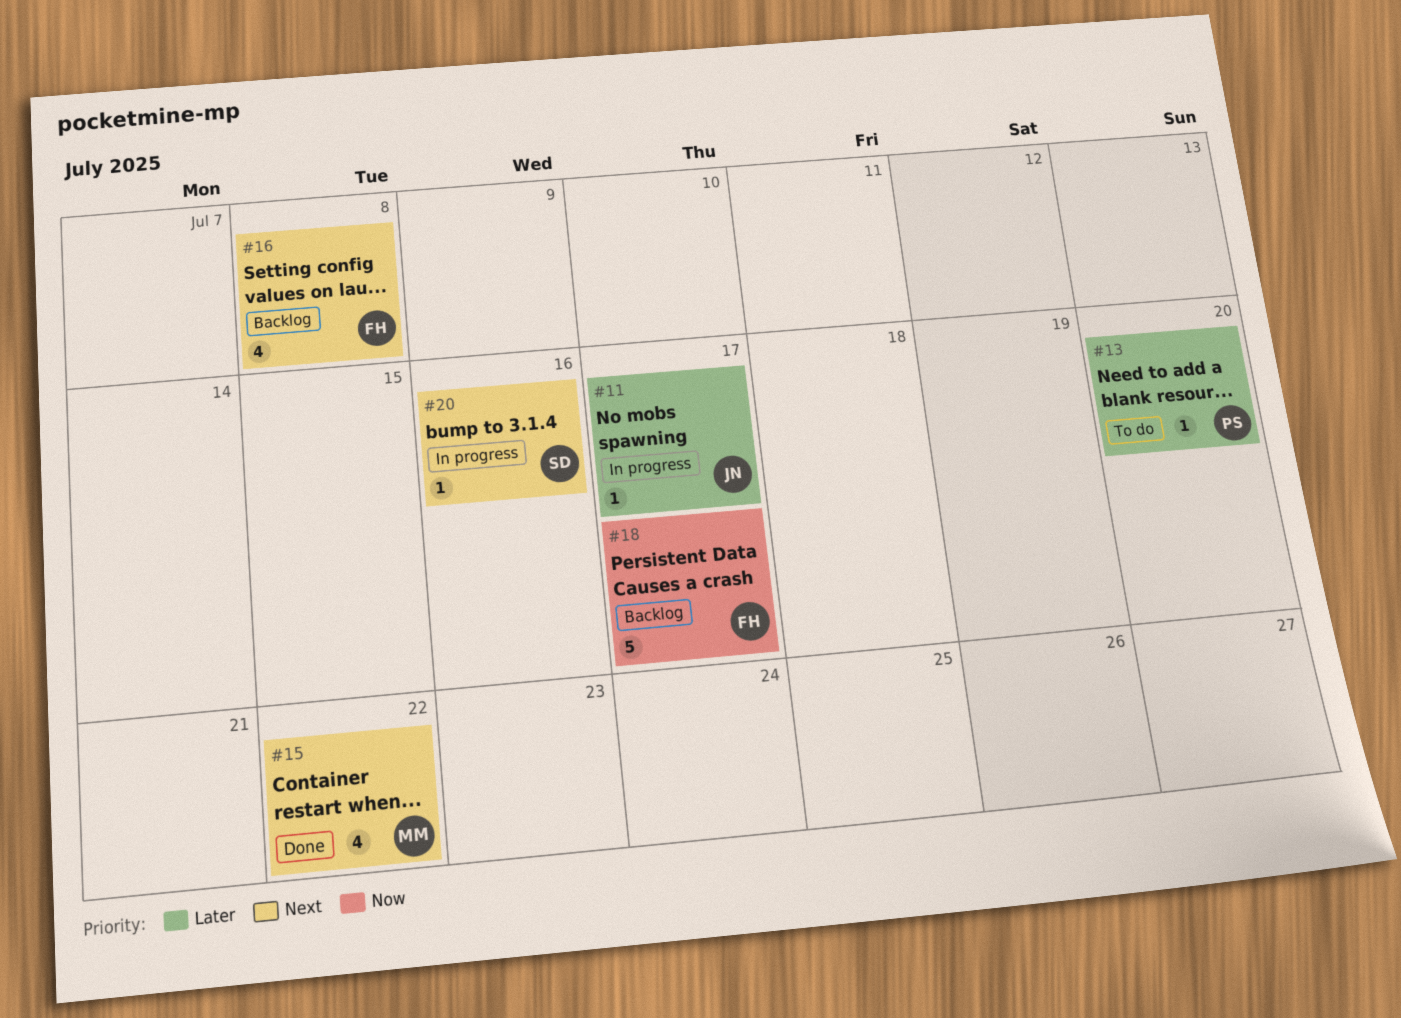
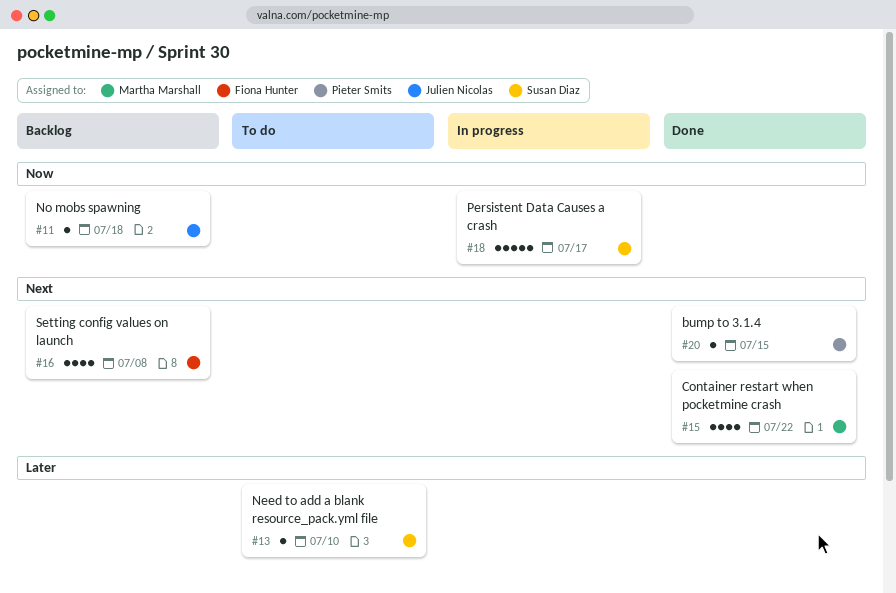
#11, status: In progress -> Backlog
#11, priority: Later -> Now
#11, due: Jul 17 -> Jul 18
#13, owner: Pieter Smits -> Susan Diaz
#13, due: Jul 20 -> Jul 10
#18, status: Backlog -> In progress
#18, owner: Fiona Hunter -> Susan Diaz
#20, status: In progress -> Done
#20, owner: Susan Diaz -> Pieter Smits
#20, due: Jul 16 -> Jul 15

